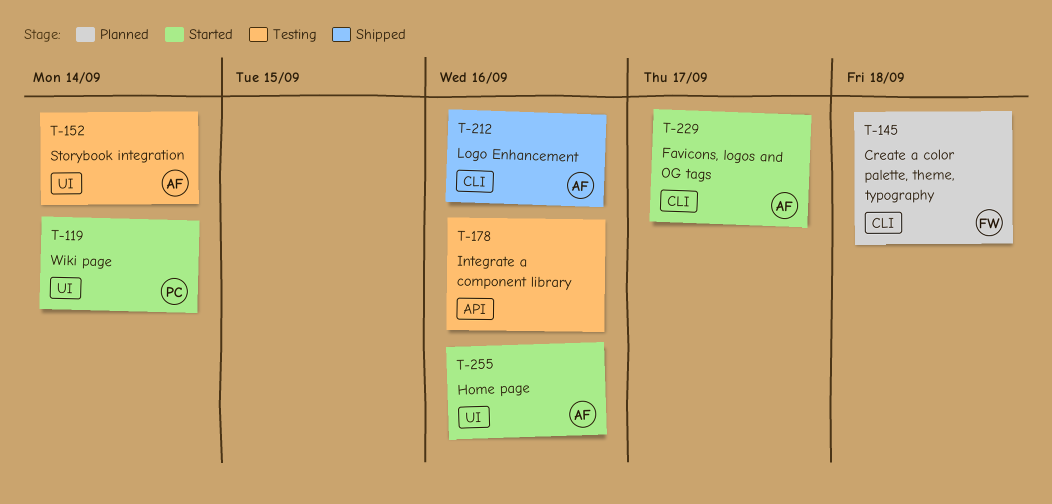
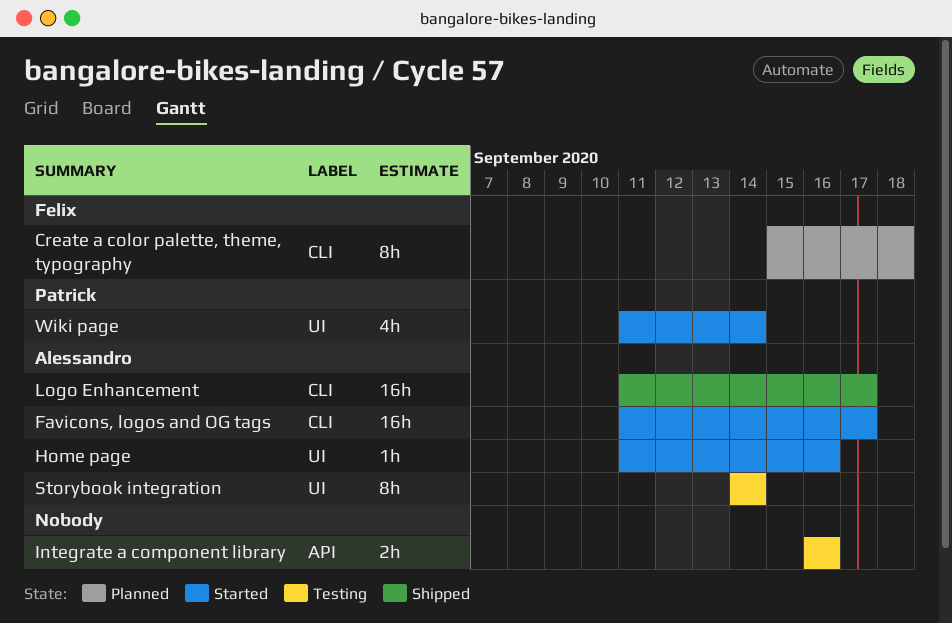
Logo Enhancement, due: Sep 16 -> Sep 17

